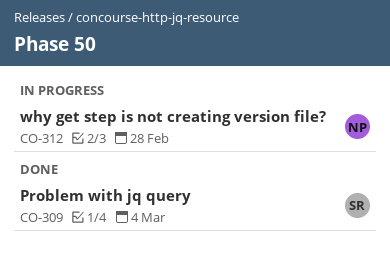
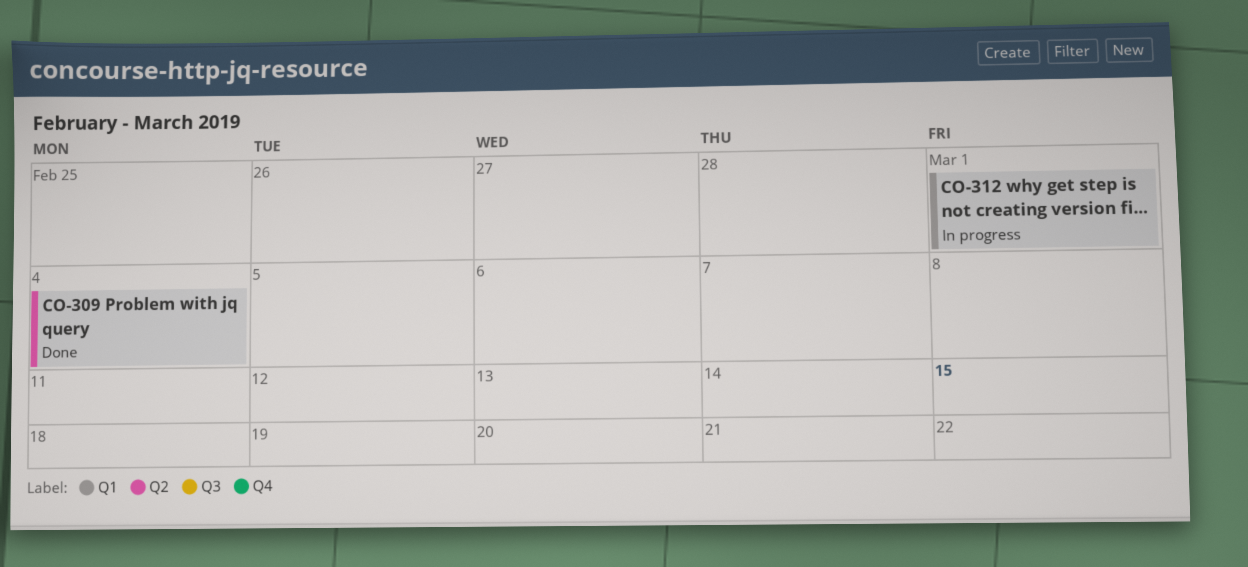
CO-312, due: Feb 28 -> Mar 1

